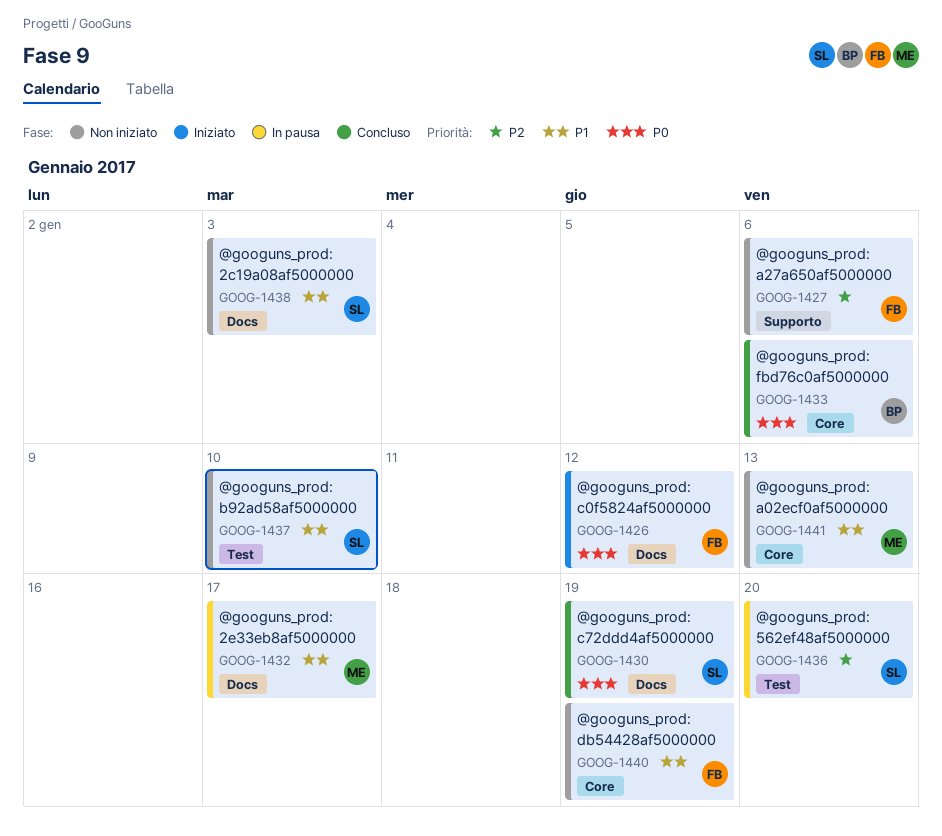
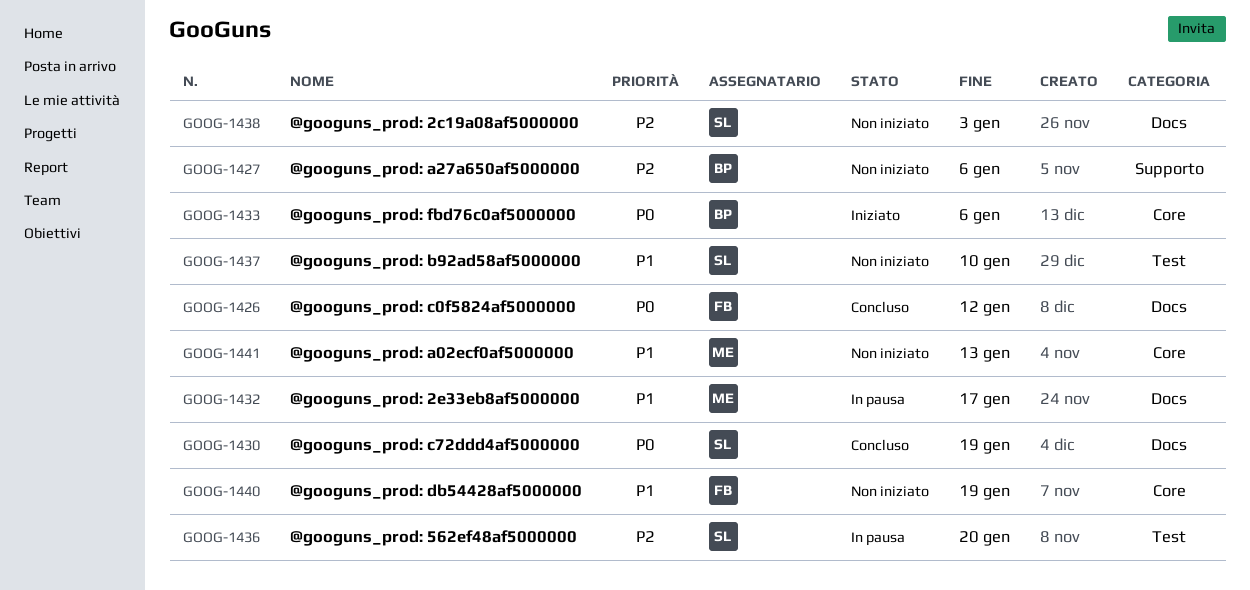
GOOG-1426, status: Iniziato -> Concluso
GOOG-1427, owner: FB -> BP
GOOG-1433, status: Concluso -> Iniziato
GOOG-1438, priority: P1 -> P2

